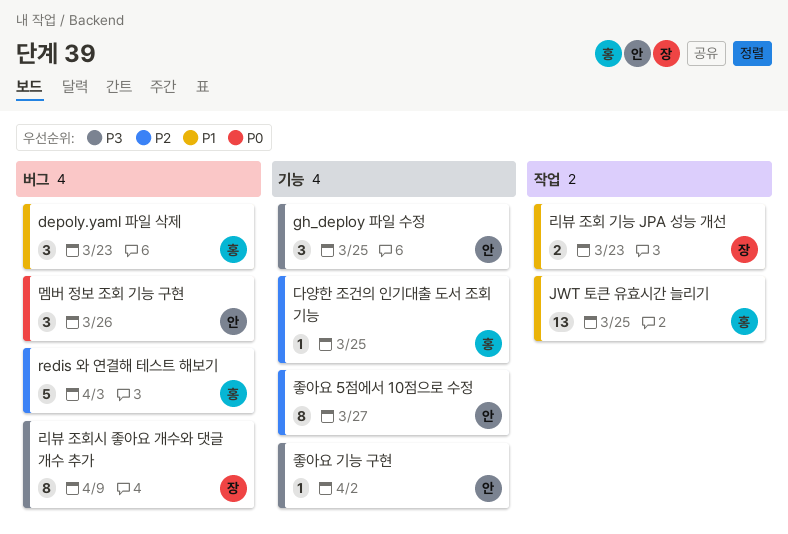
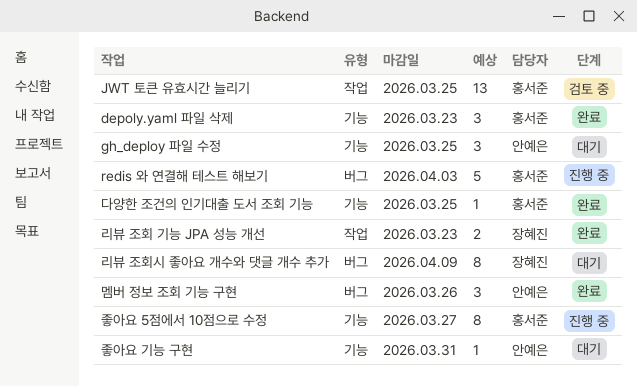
depoly.yaml 파일 삭제, label: 버그 -> 기능
좋아요 5점에서 10점으로 수정, owner: 안예은 -> 홍서준
좋아요 기능 구현, due: Apr 2 -> Mar 31

